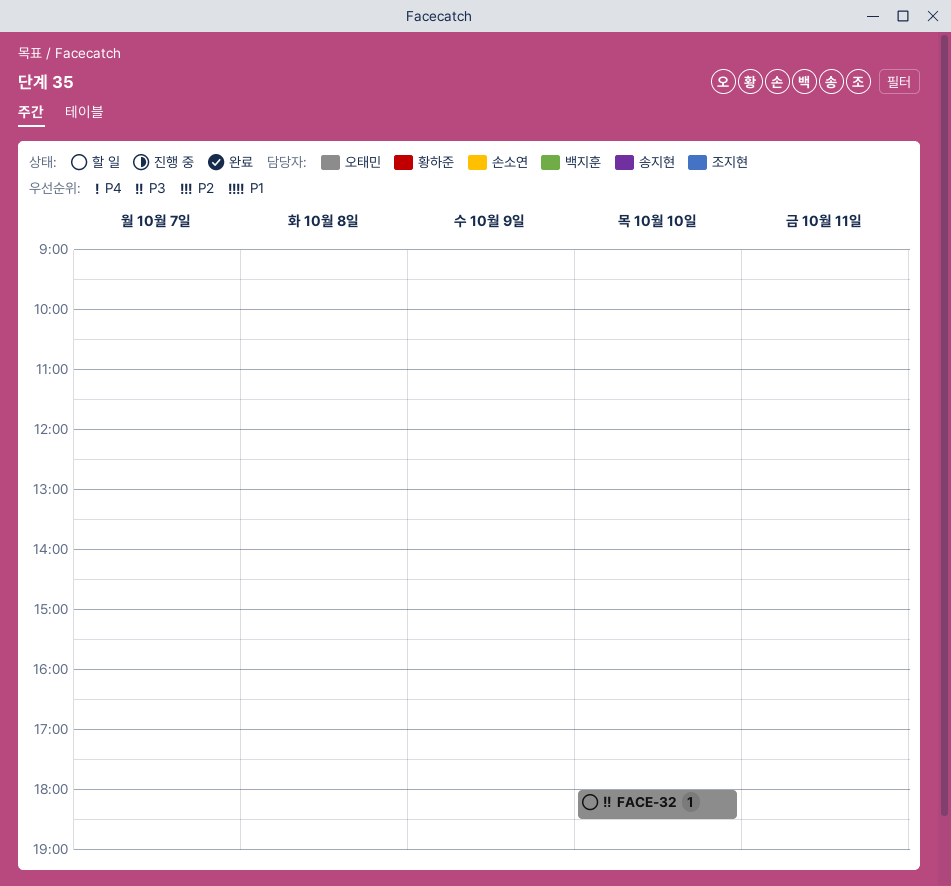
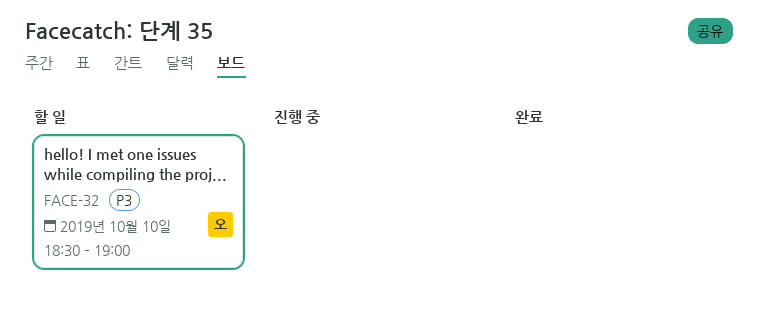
FACE-32, begins: 18:00 -> 18:30
FACE-32, ends: 18:30 -> 19:00

